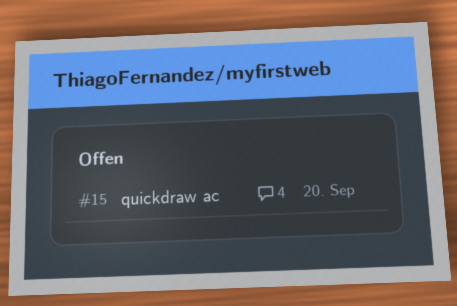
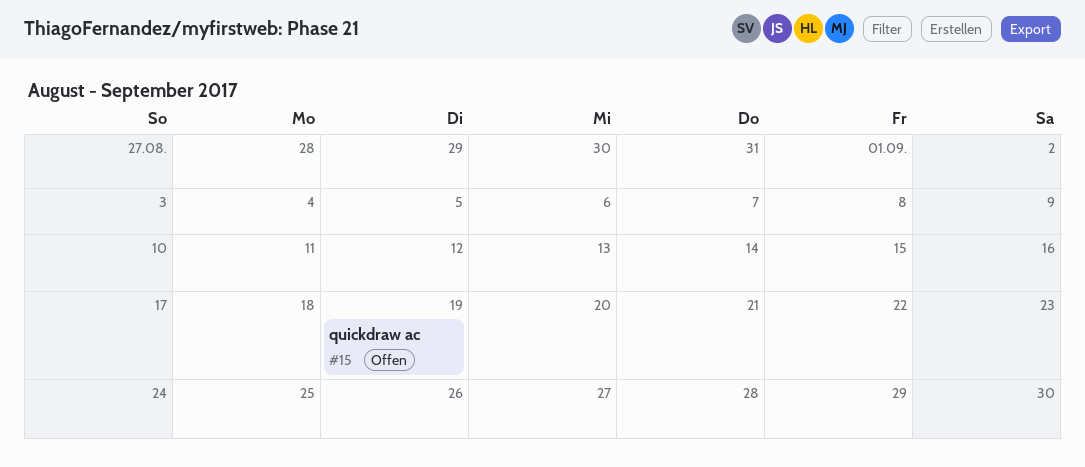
#15, due: Sep 20 -> Sep 19

